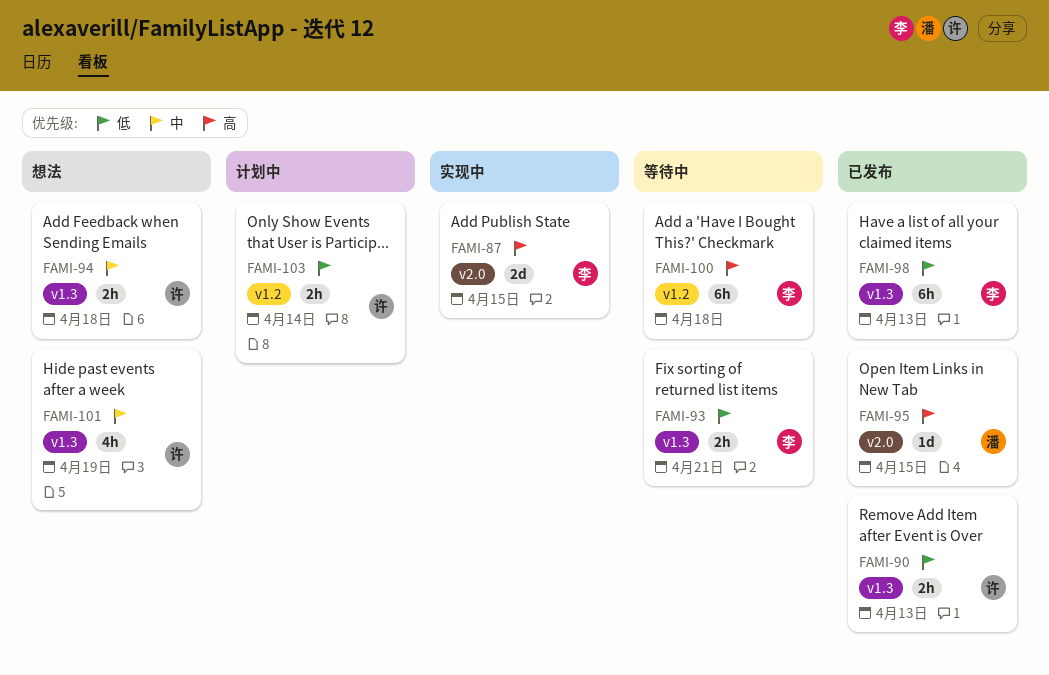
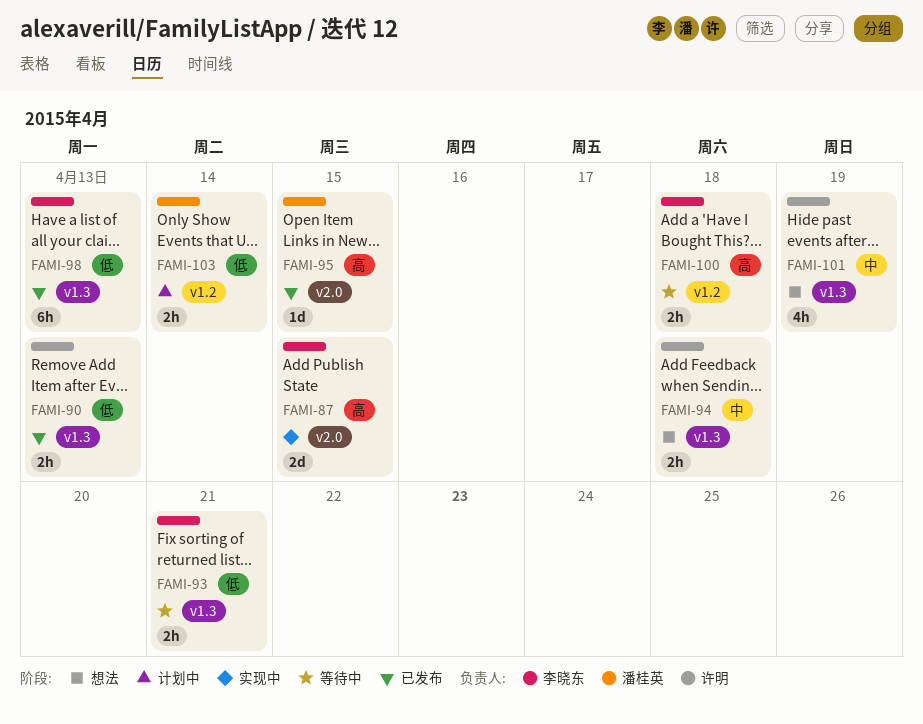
FAMI-100, estimate: 6h -> 2h
FAMI-103, owner: 许明 -> 潘桂英

